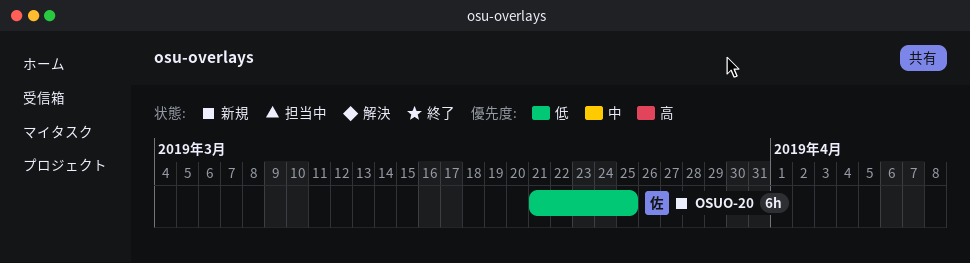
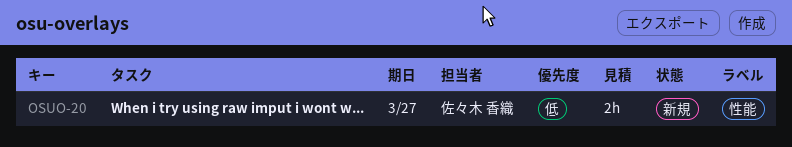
OSUO-20, estimate: 6h -> 2h
OSUO-20, due: Mar 25 -> Mar 27

